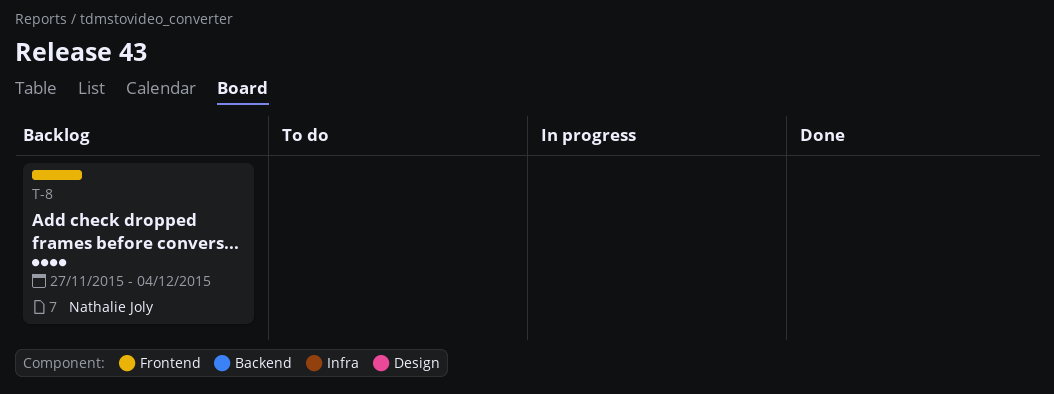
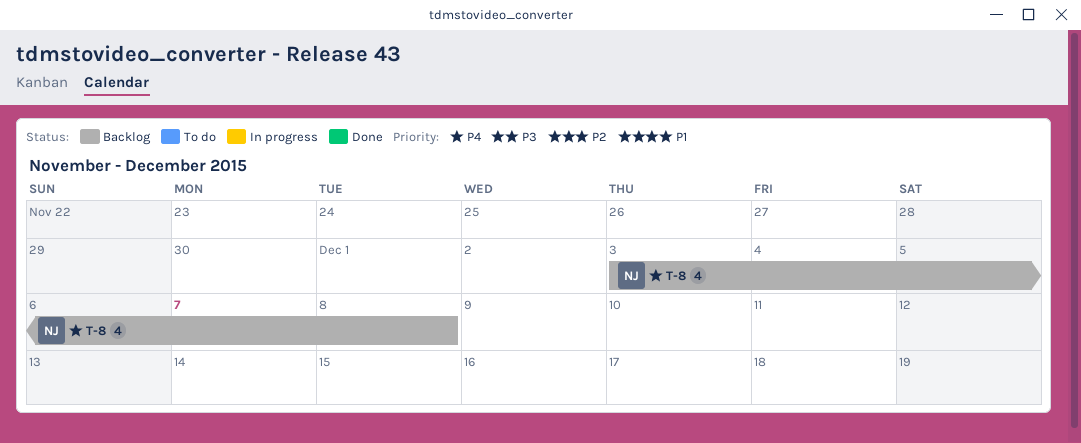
T-8, start: Nov 27 -> Dec 3
T-8, due: Dec 4 -> Dec 8

